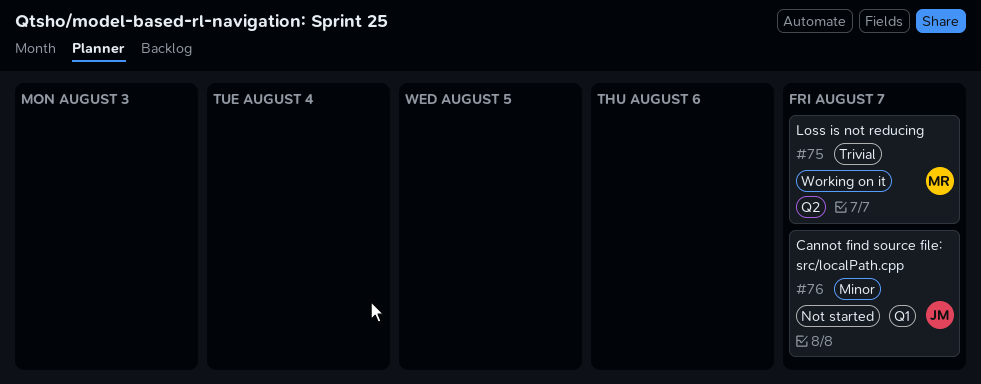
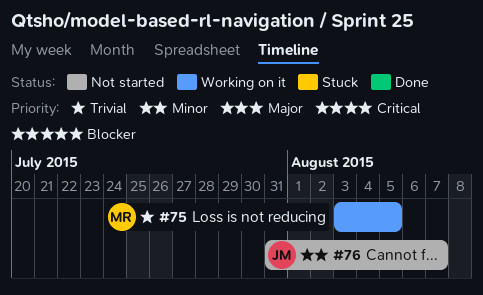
#75, due: Aug 7 -> Aug 5

